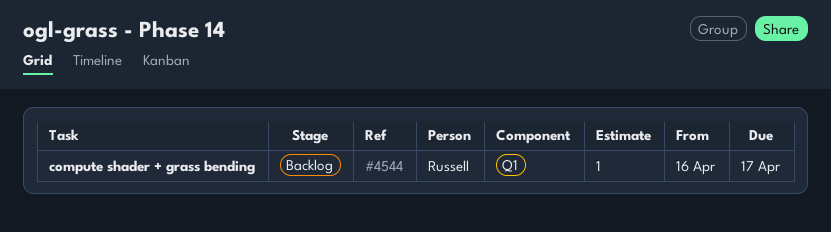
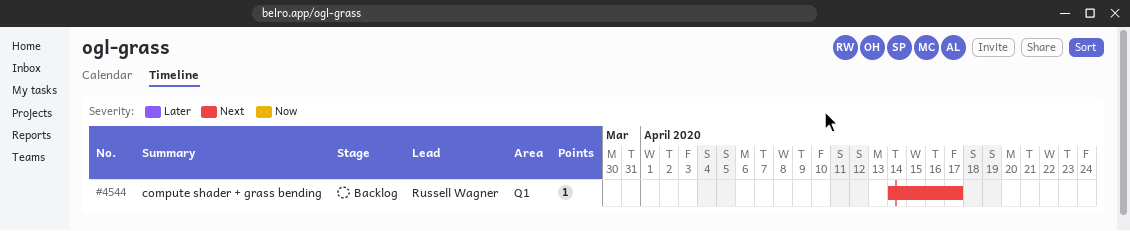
#4544, start: Apr 16 -> Apr 14

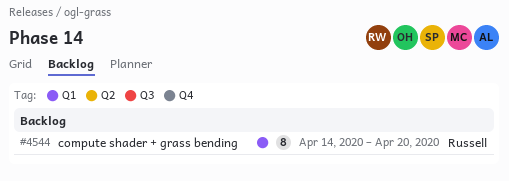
#4544, estimate: 1 -> 8
#4544, due: Apr 17 -> Apr 20

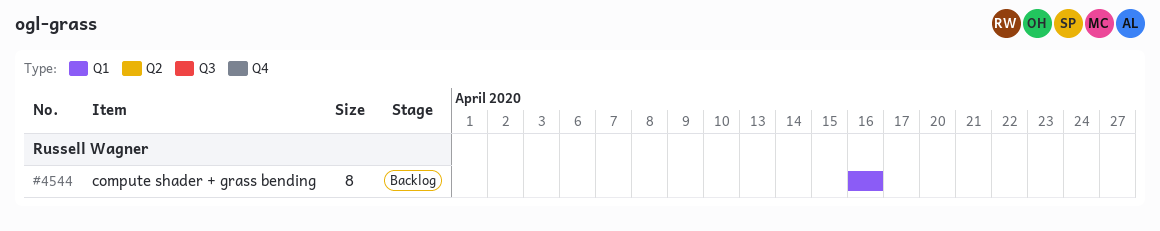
#4544, start: Apr 14 -> Apr 16
#4544, due: Apr 20 -> Apr 16

